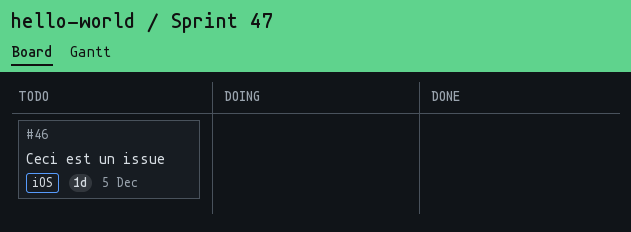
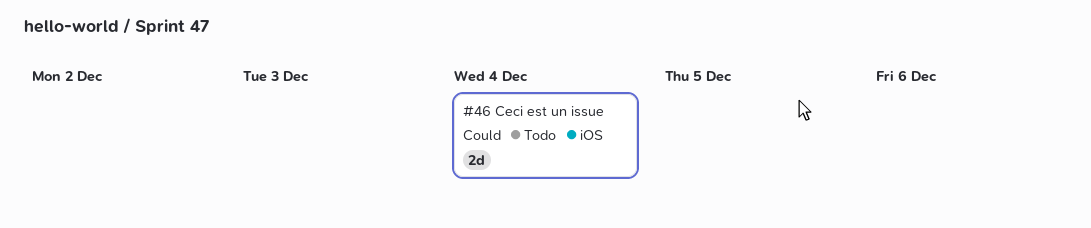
#46, estimate: 1d -> 2d
#46, due: Dec 5 -> Dec 4

